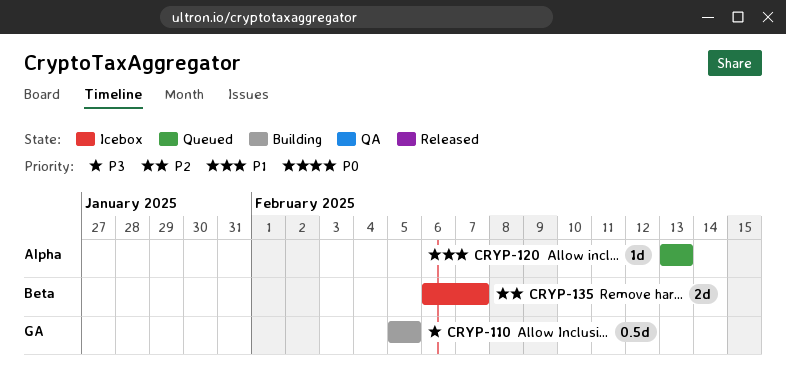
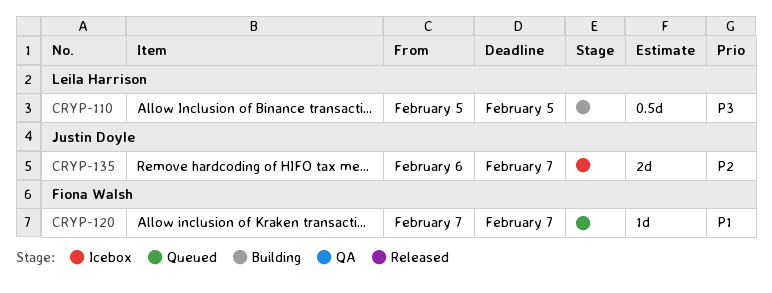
CRYP-120, start: Feb 13 -> Feb 7
CRYP-120, due: Feb 13 -> Feb 7

